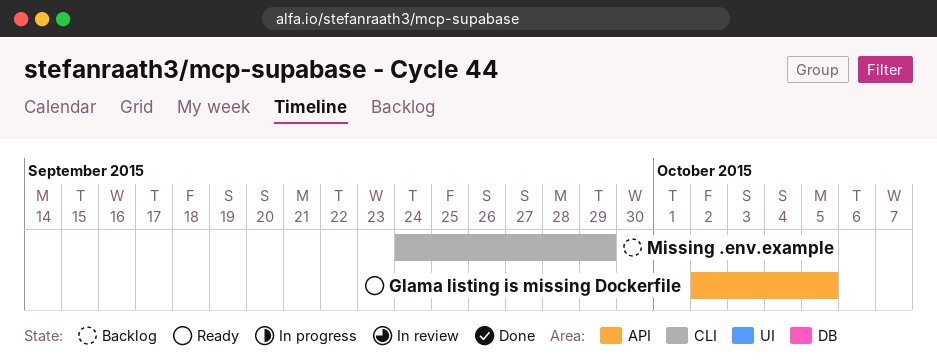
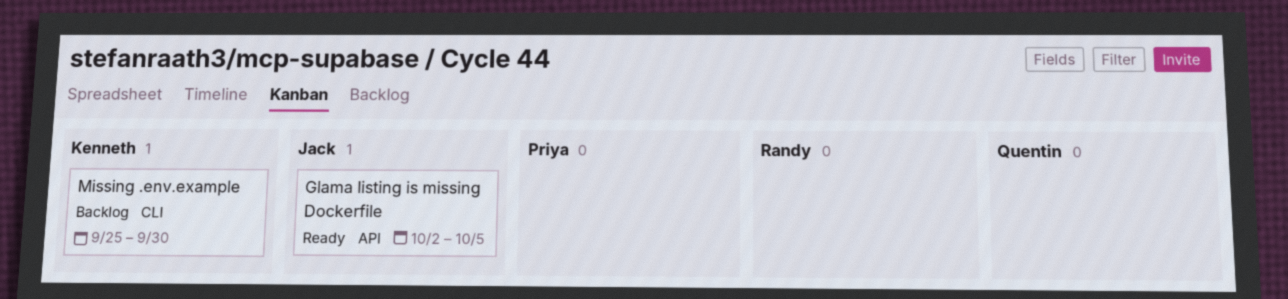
Missing .env.example, start: Sep 24 -> Sep 25
Missing .env.example, due: Sep 29 -> Sep 30

